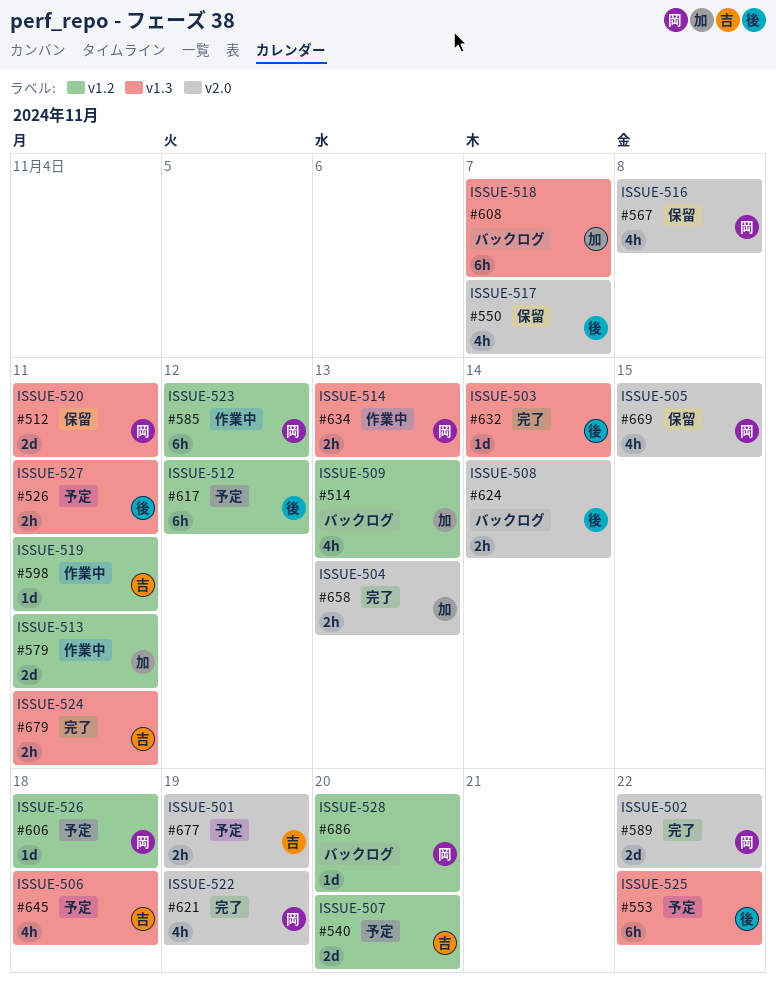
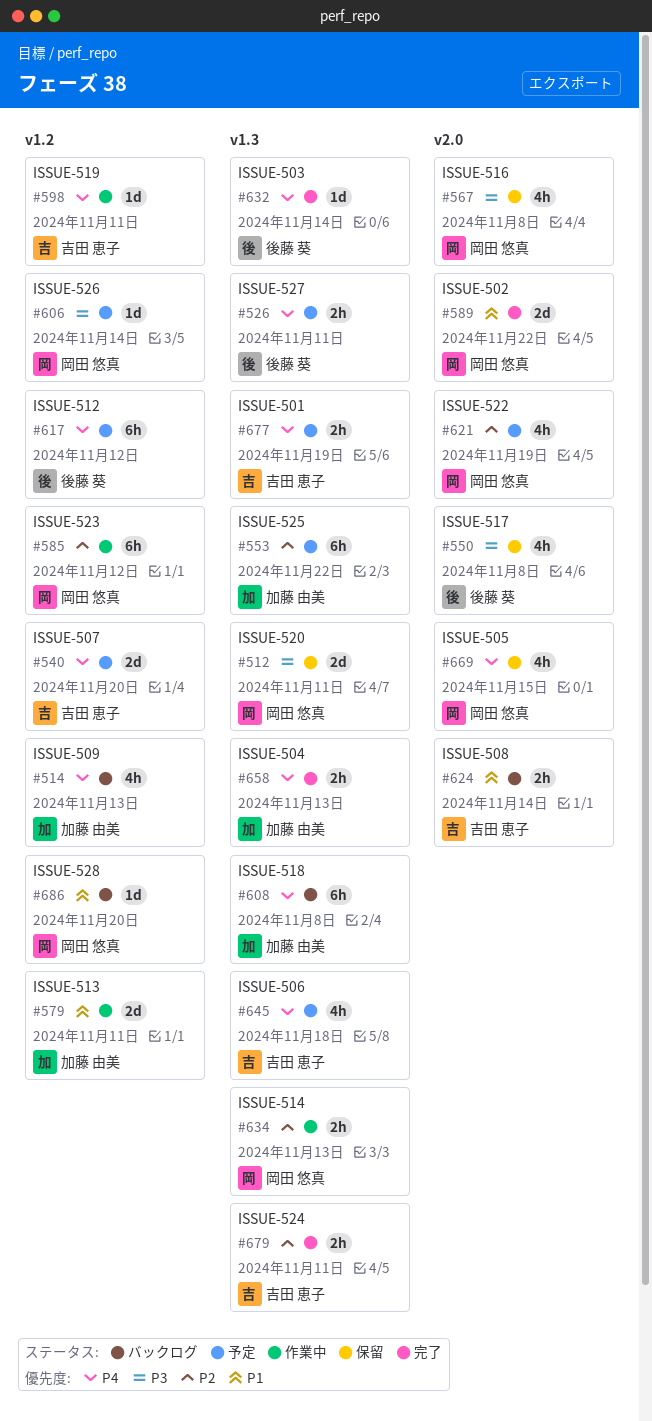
#550, due: Nov 7 -> Nov 8
#553, owner: 後藤 葵 -> 加藤 由美
#606, due: Nov 18 -> Nov 14
#608, due: Nov 7 -> Nov 8
#621, status: 完了 -> 予定
#624, owner: 後藤 葵 -> 吉田 恵子
#658, label: v2.0 -> v1.3
#677, label: v2.0 -> v1.3

